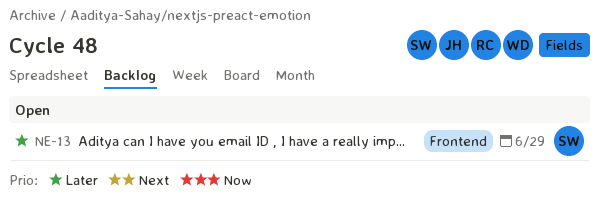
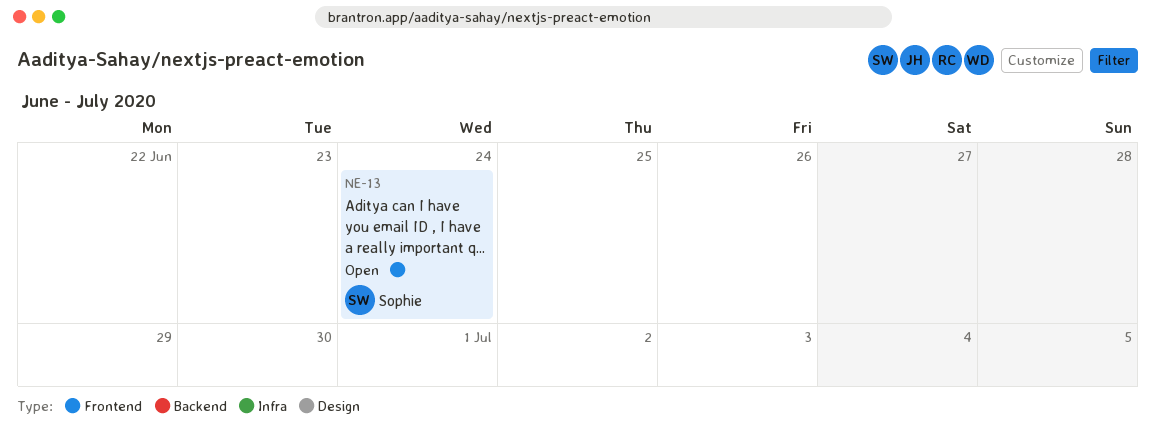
NE-13, due: Jun 29 -> Jun 24

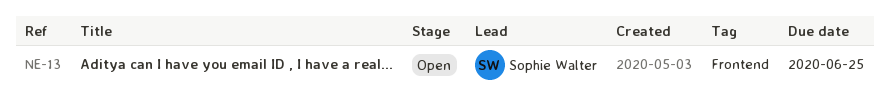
NE-13, due: Jun 24 -> Jun 25

